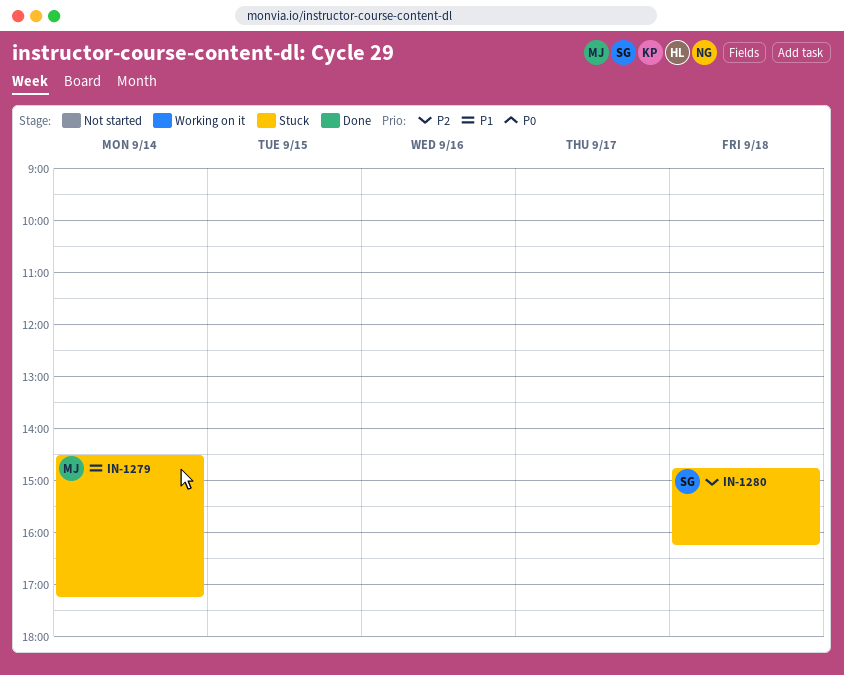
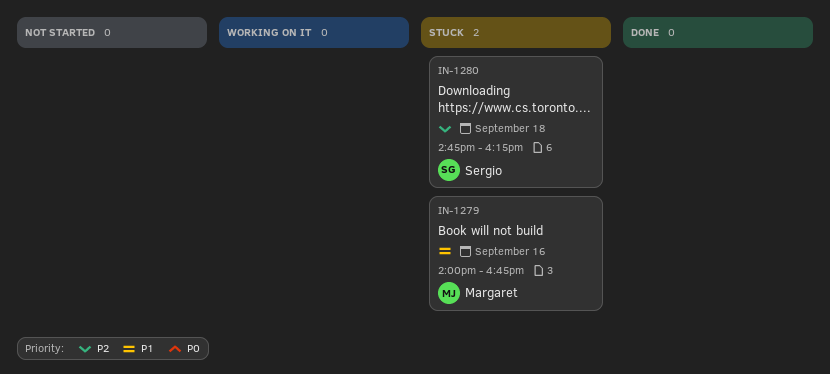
IN-1279, day: Sep 14 -> Sep 16
IN-1279, begins: 14:30 -> 14:00
IN-1279, ends: 17:15 -> 16:45

